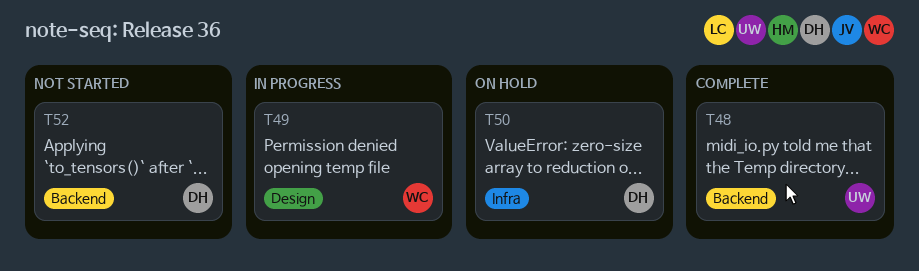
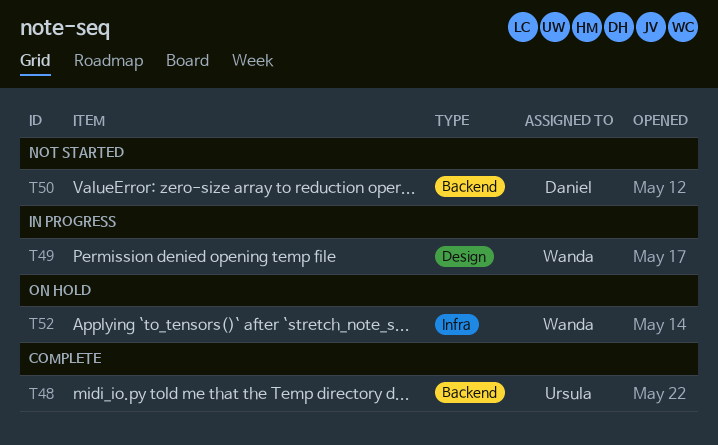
T50, status: On hold -> Not started
T50, label: Infra -> Backend
T52, status: Not started -> On hold
T52, owner: Daniel -> Wanda
T52, label: Backend -> Infra

